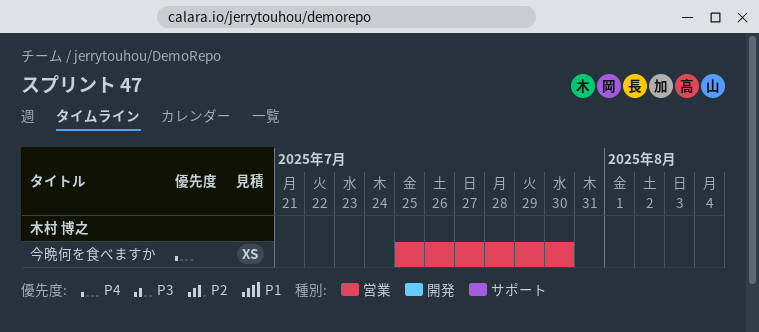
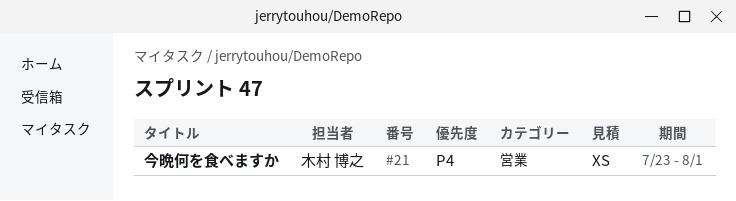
今晩何を食べますか, start: Jul 25 -> Jul 23
今晩何を食べますか, due: Jul 30 -> Aug 1

